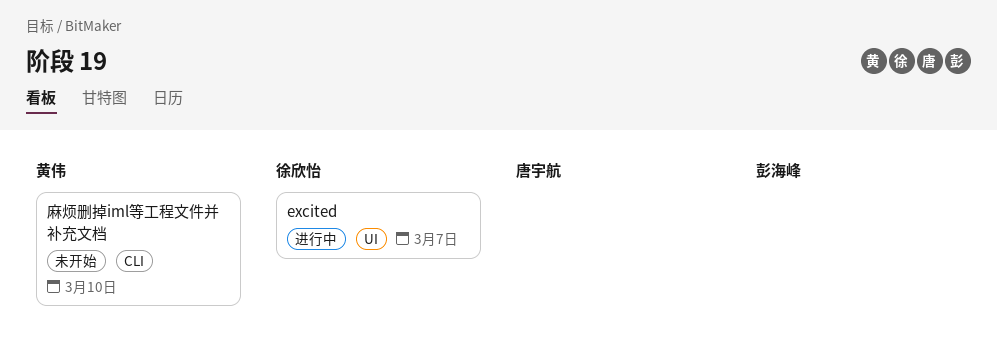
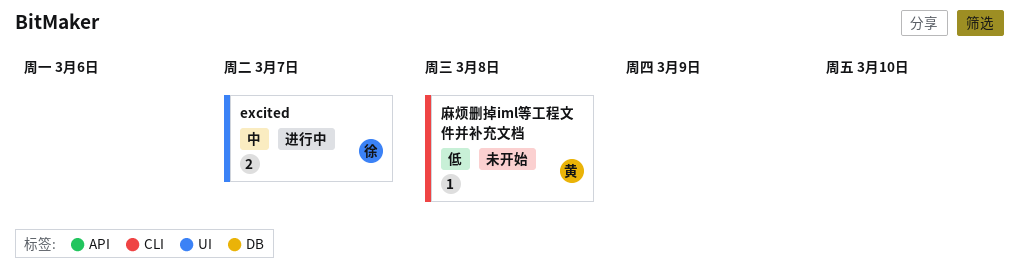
麻烦删掉iml等工程文件并补充文档, due: Mar 10 -> Mar 8

